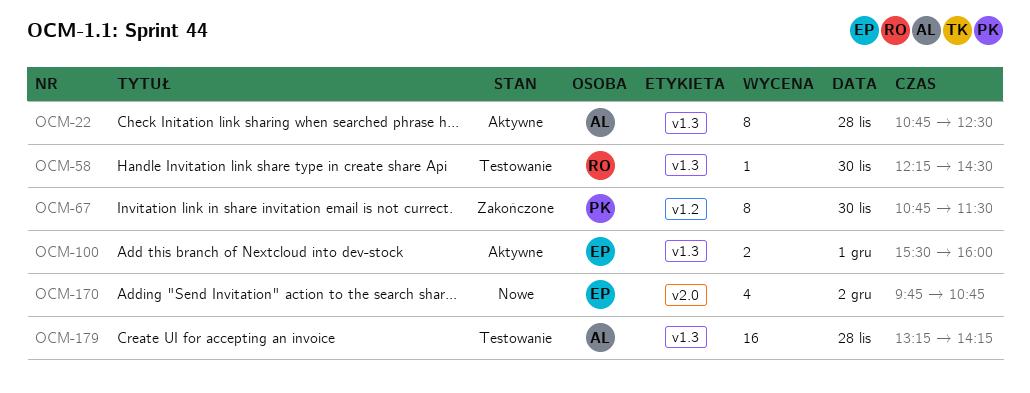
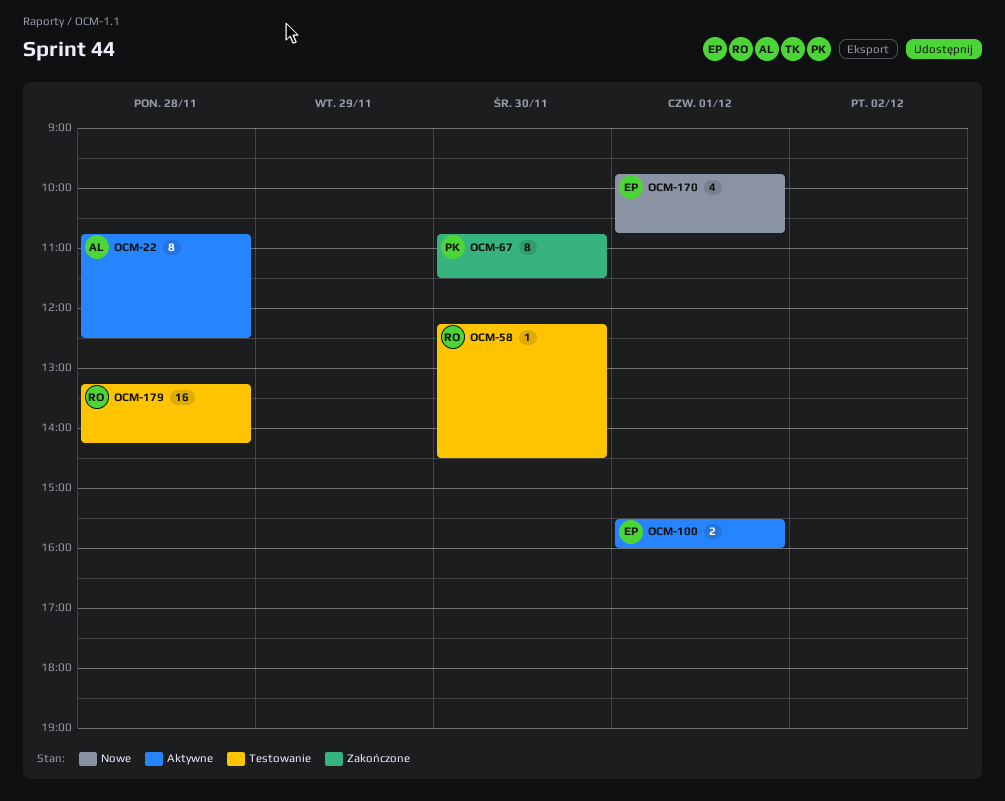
OCM-170, day: Dec 2 -> Dec 1
OCM-179, owner: AL -> RO

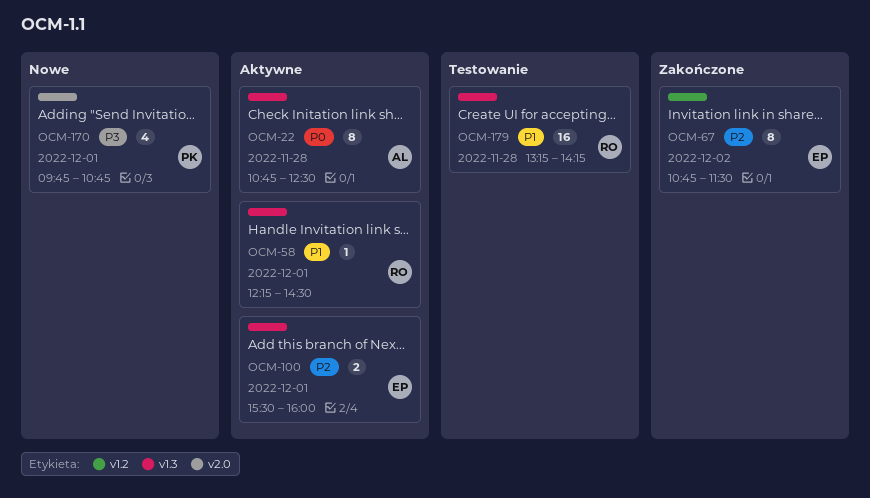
OCM-58, status: Testowanie -> Aktywne
OCM-58, day: Nov 30 -> Dec 1
OCM-67, owner: PK -> EP
OCM-67, day: Nov 30 -> Dec 2
OCM-170, owner: EP -> PK

